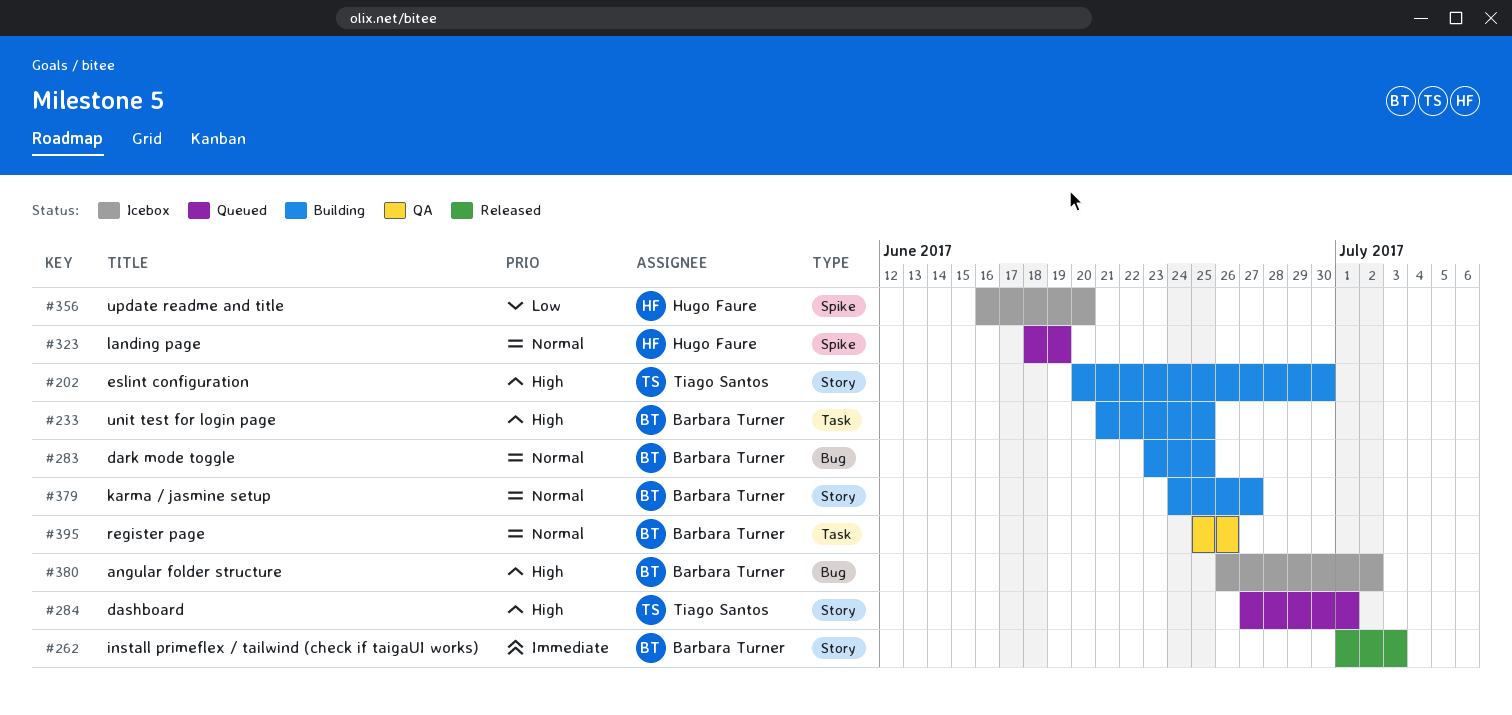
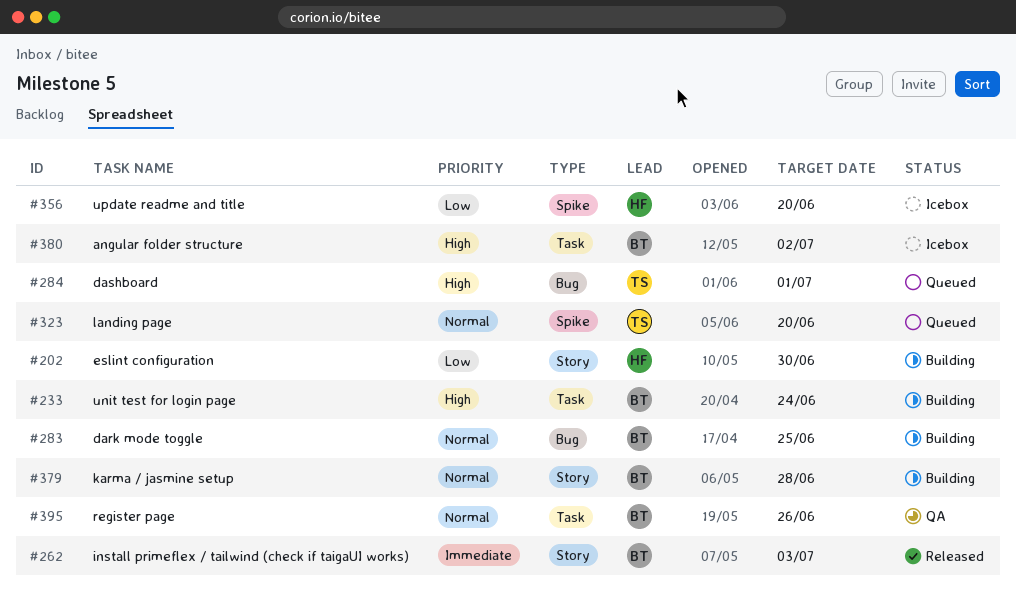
#202, owner: Tiago Santos -> Hugo Faure
#202, priority: High -> Low
#233, due: Jun 25 -> Jun 24
#284, label: Story -> Bug
#323, owner: Hugo Faure -> Tiago Santos
#323, due: Jun 19 -> Jun 20
#379, due: Jun 27 -> Jun 28
#380, label: Bug -> Task

